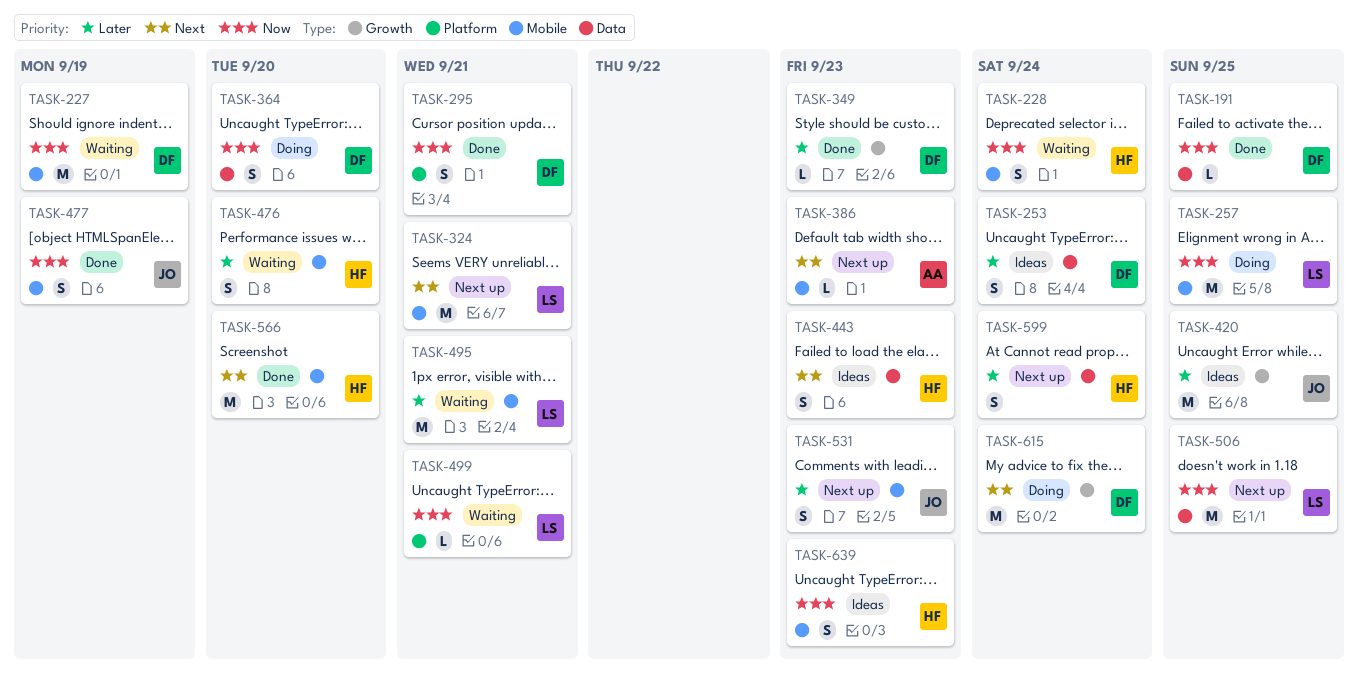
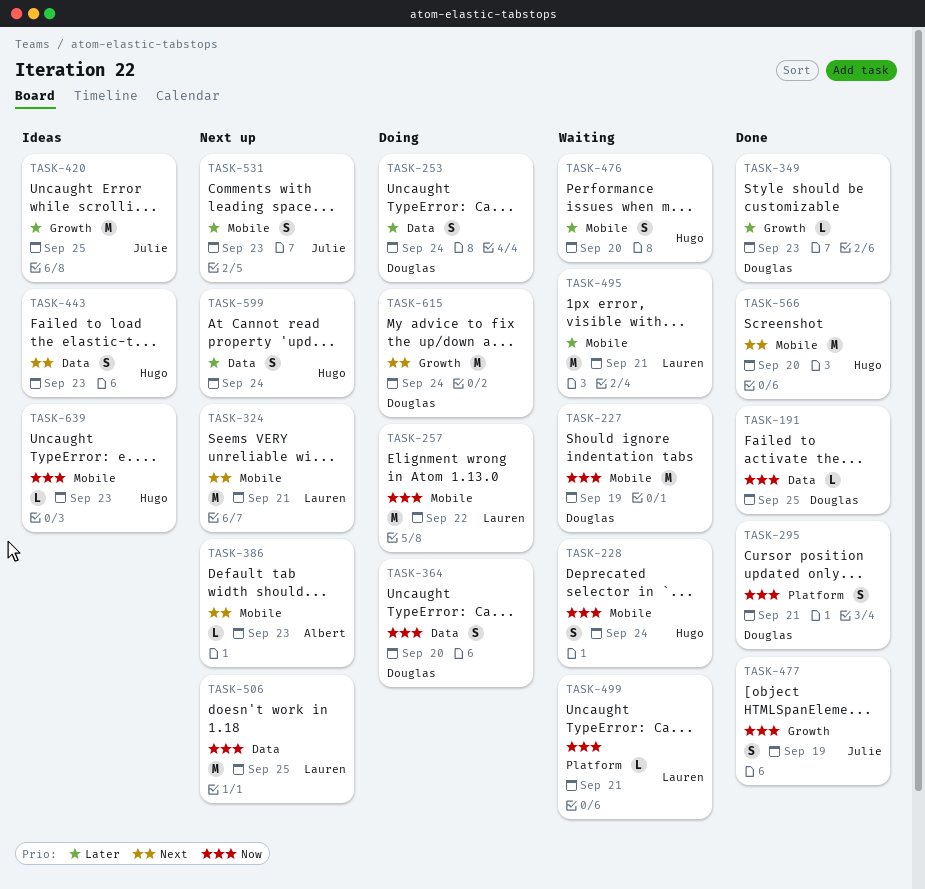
TASK-253, status: Ideas -> Doing
TASK-257, due: Sep 25 -> Sep 22
TASK-477, label: Mobile -> Growth
TASK-639, estimate: S -> L

